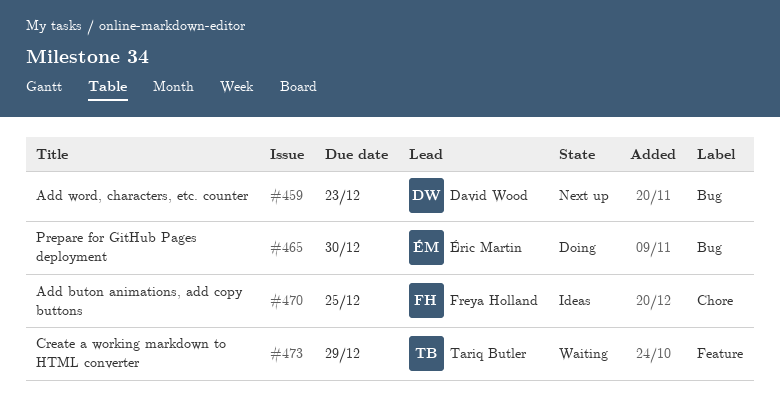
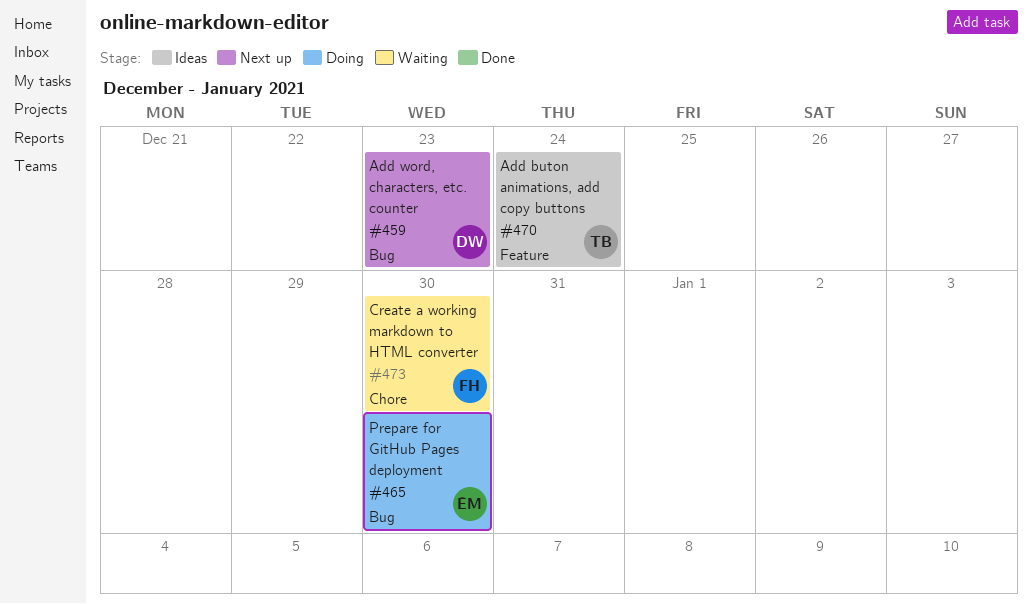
#470, owner: Freya Holland -> Tariq Butler
#470, label: Chore -> Feature
#470, due: Dec 25 -> Dec 24
#473, owner: Tariq Butler -> Freya Holland
#473, label: Feature -> Chore
#473, due: Dec 29 -> Dec 30

